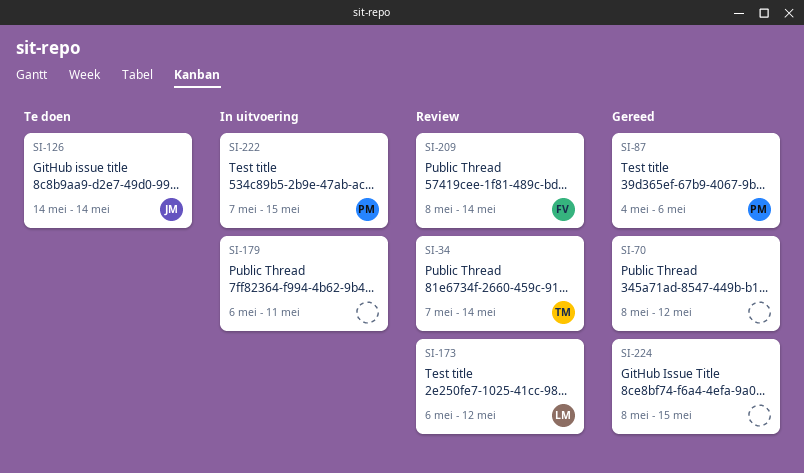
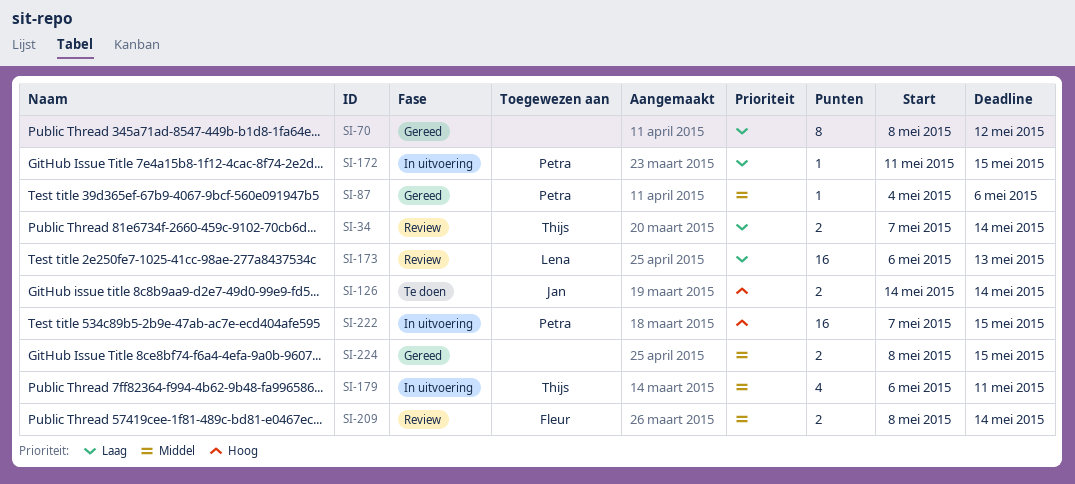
SI-172: none -> present
SI-173, due: May 12 -> May 13
SI-179, owner: none -> Thijs

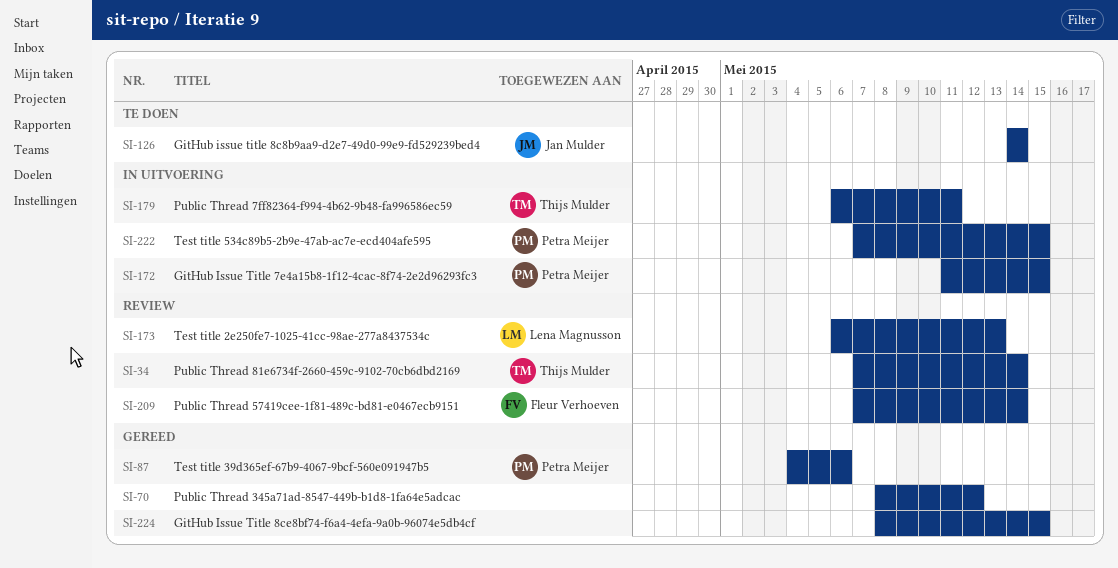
SI-209, start: May 8 -> May 7

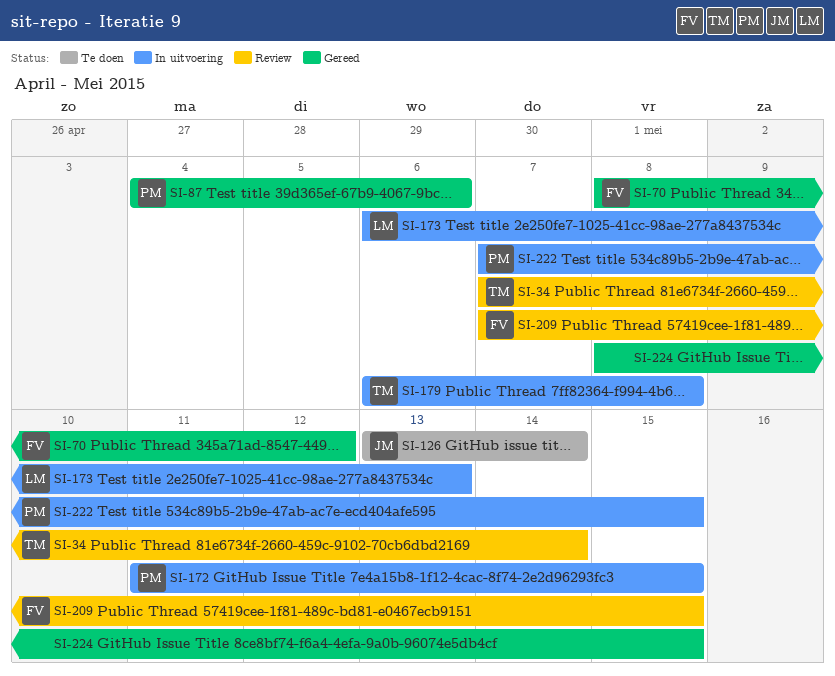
SI-70, owner: none -> Fleur Verhoeven
SI-126, start: May 14 -> May 13
SI-173, status: Review -> In uitvoering
SI-179, due: May 11 -> May 8
SI-209, due: May 14 -> May 15

